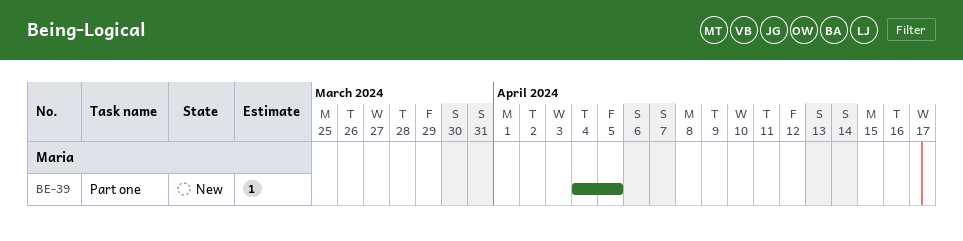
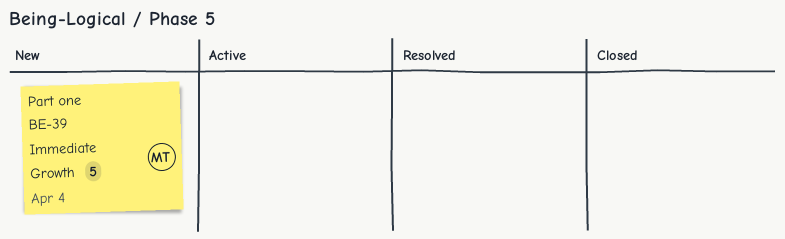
BE-39, estimate: 1 -> 5
BE-39, due: Apr 5 -> Apr 4

